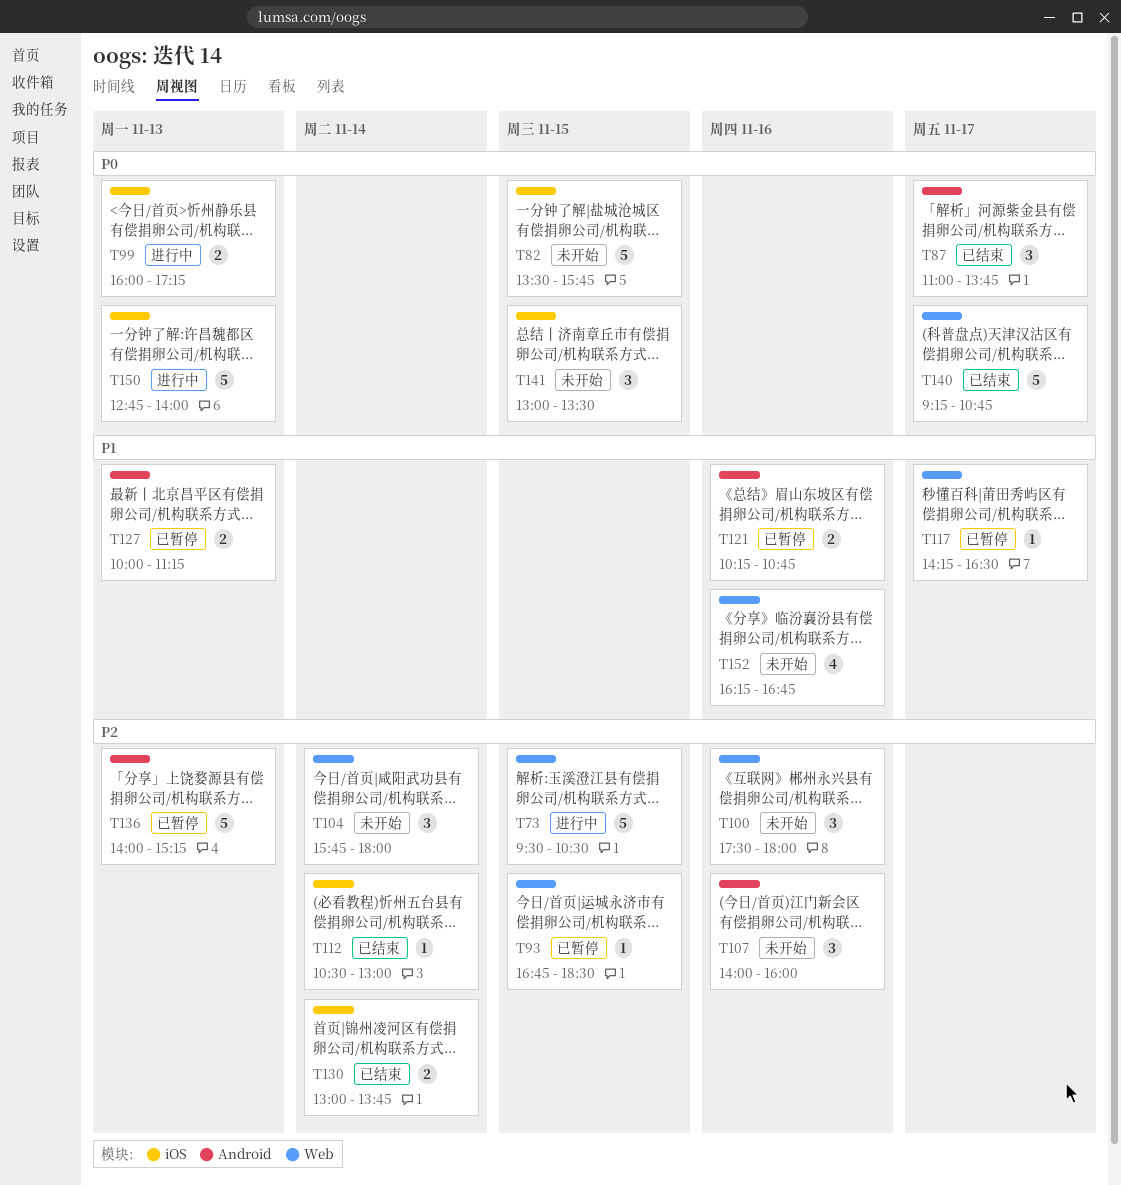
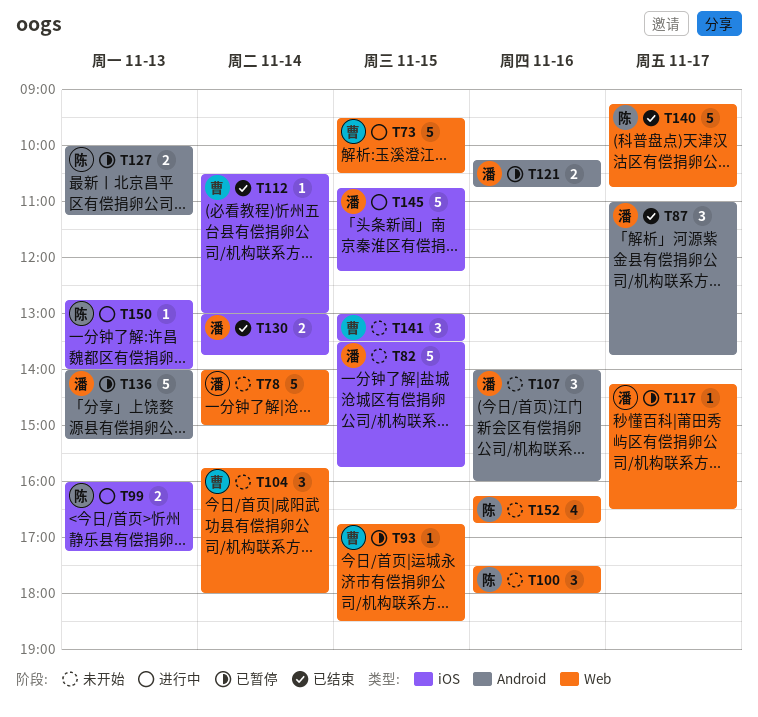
T78: none -> present
T145: none -> present
T150, estimate: 5 -> 1

